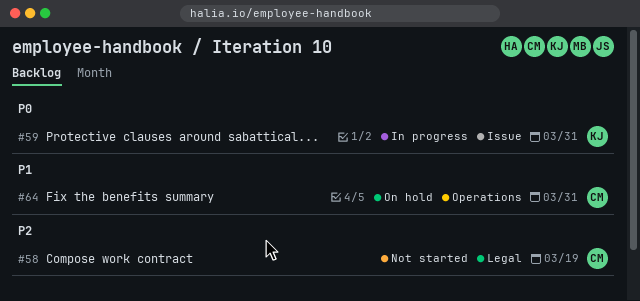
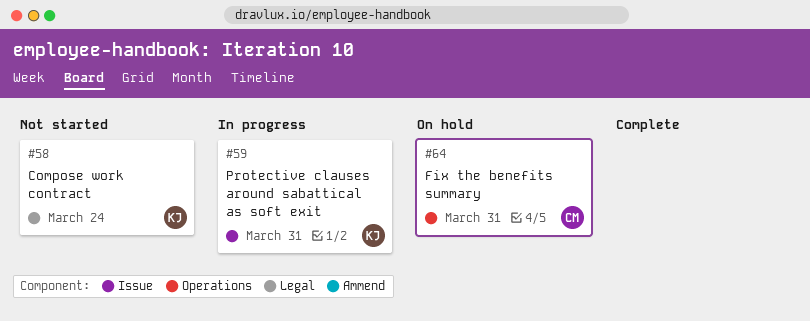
#58, owner: CM -> KJ
#58, due: Mar 19 -> Mar 24

